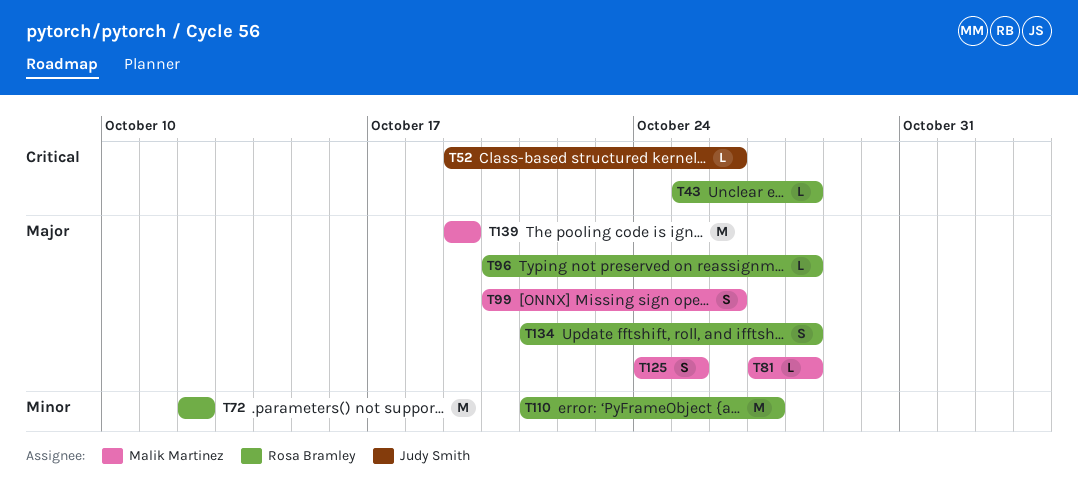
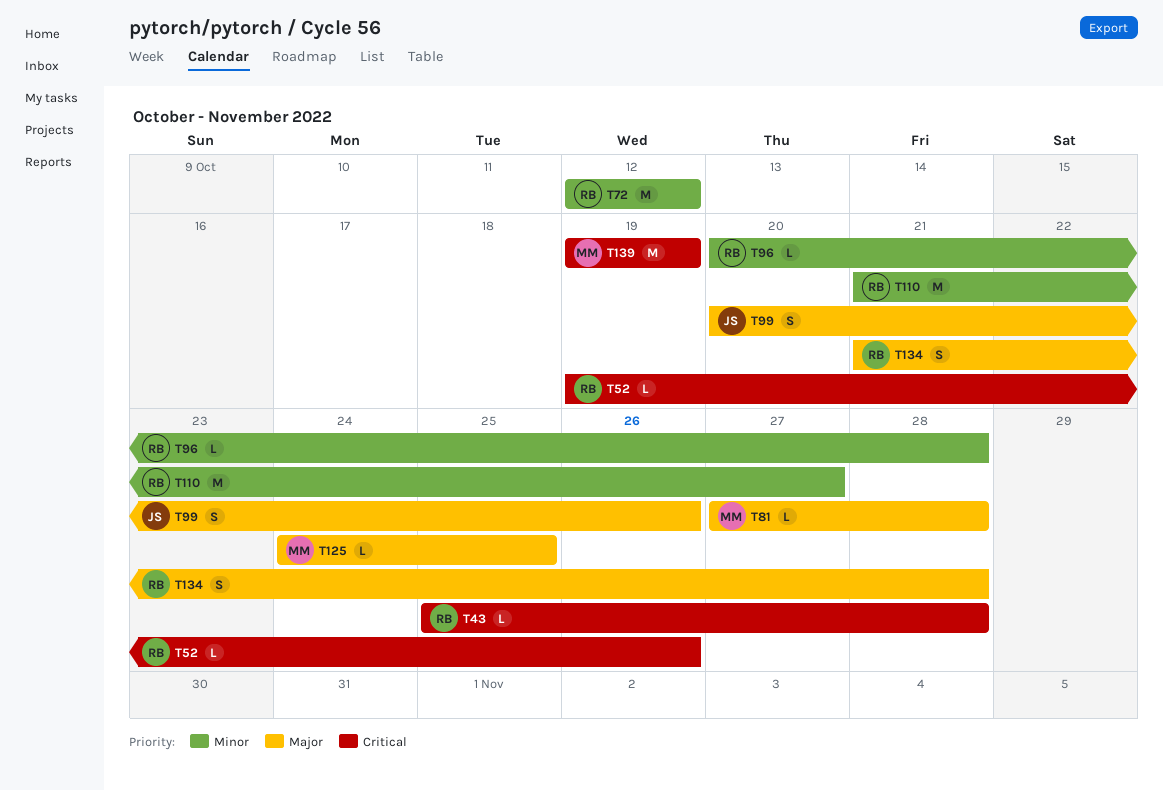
T52, owner: Judy Smith -> Rosa Bramley
T96, priority: Major -> Minor
T99, owner: Malik Martinez -> Judy Smith
T125, estimate: S -> L
T139, priority: Major -> Critical

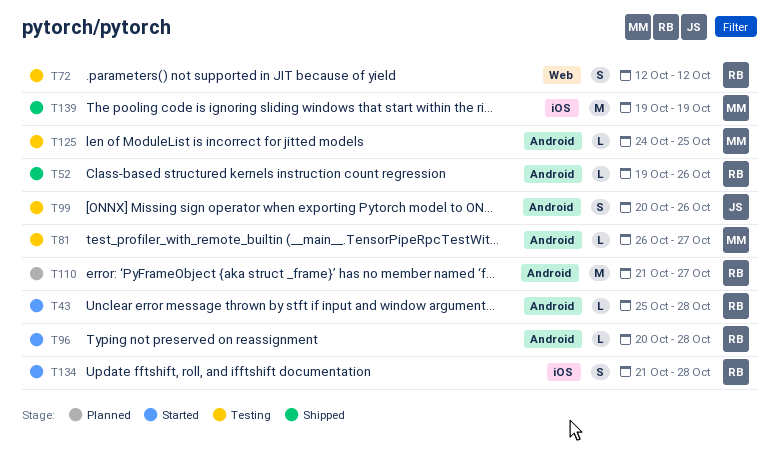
T72, estimate: M -> S
T81, start: Oct 27 -> Oct 26
T81, due: Oct 28 -> Oct 27

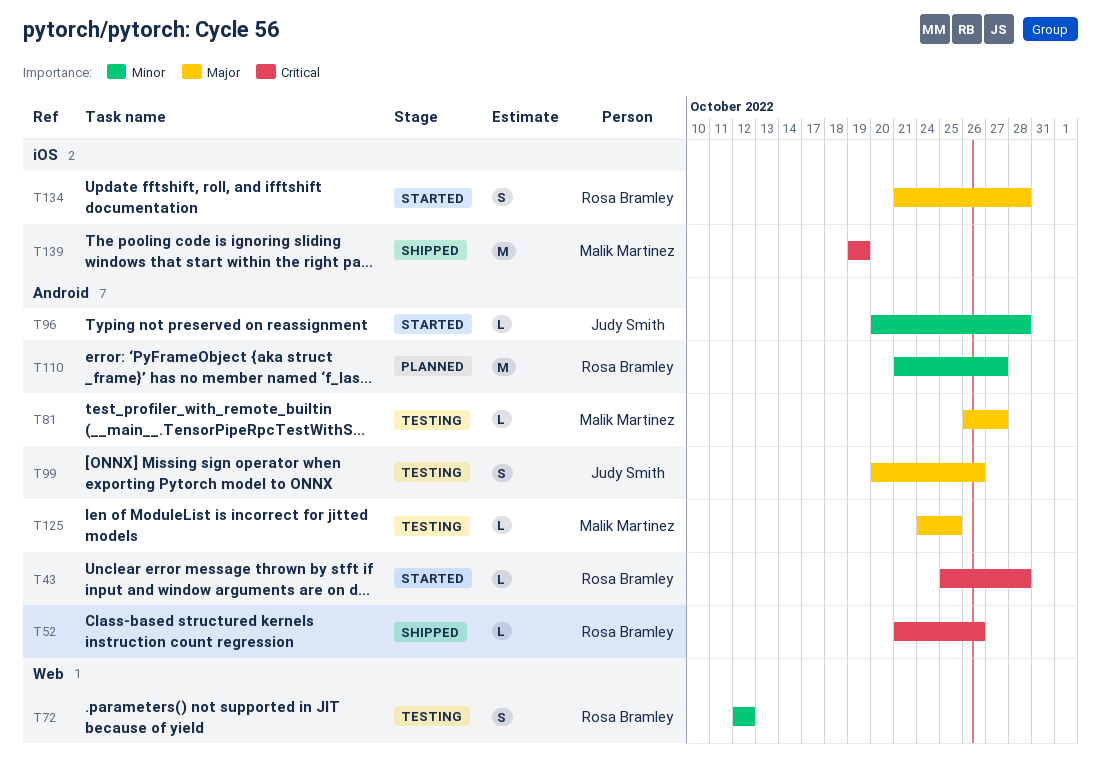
T52, start: Oct 19 -> Oct 21
T96, owner: Rosa Bramley -> Judy Smith

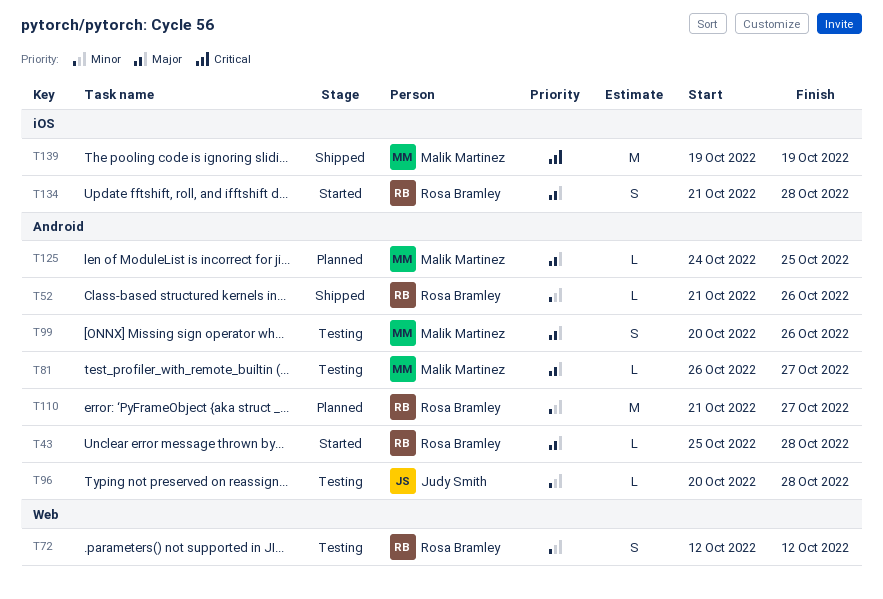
T43, priority: Critical -> Major
T52, priority: Critical -> Minor
T96, status: Started -> Testing
T99, owner: Judy Smith -> Malik Martinez
T125, status: Testing -> Planned

